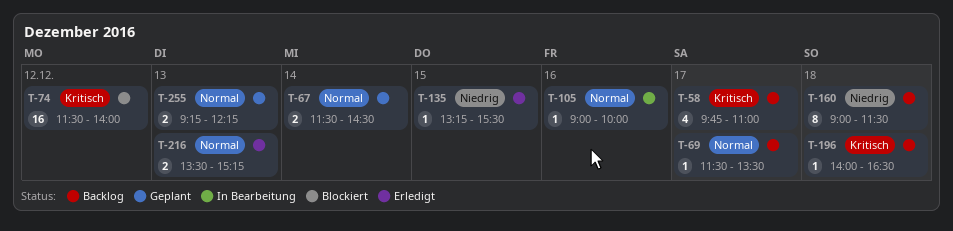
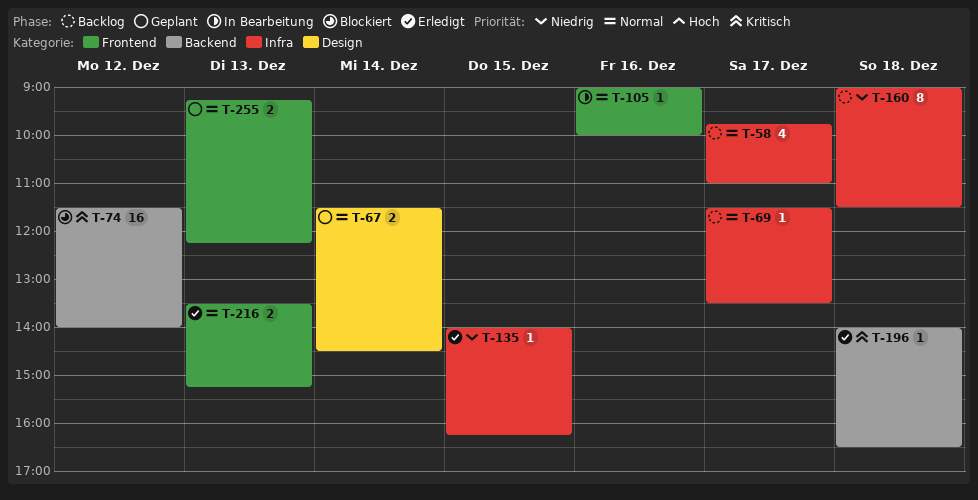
T-58, priority: Kritisch -> Normal
T-135, begins: 13:15 -> 14:00
T-135, ends: 15:30 -> 16:15
T-196, status: Backlog -> Erledigt

